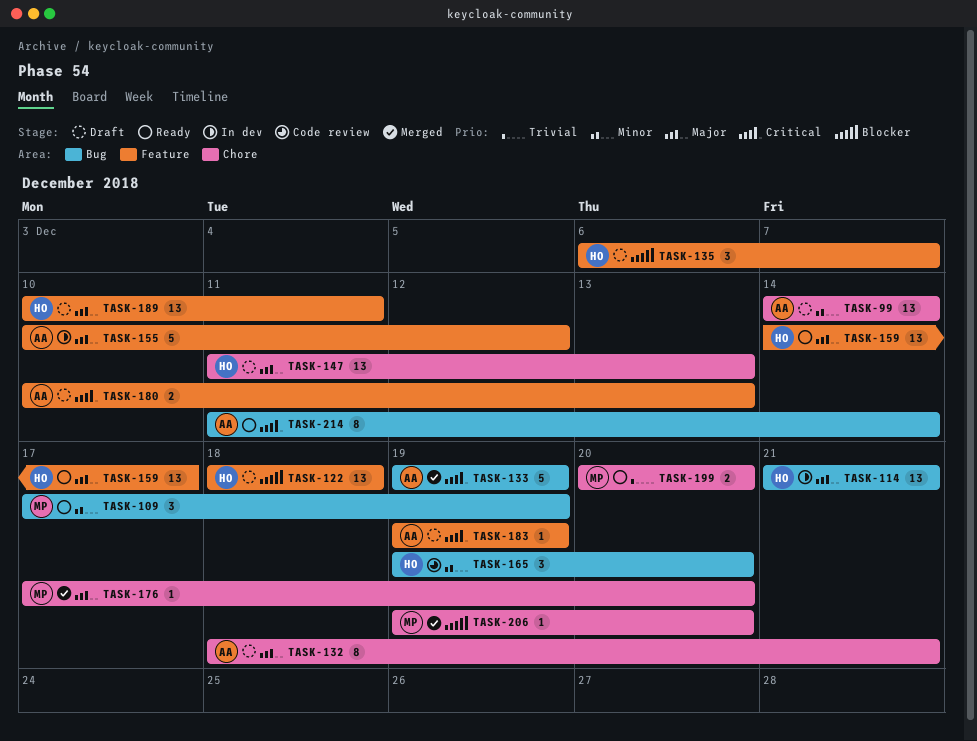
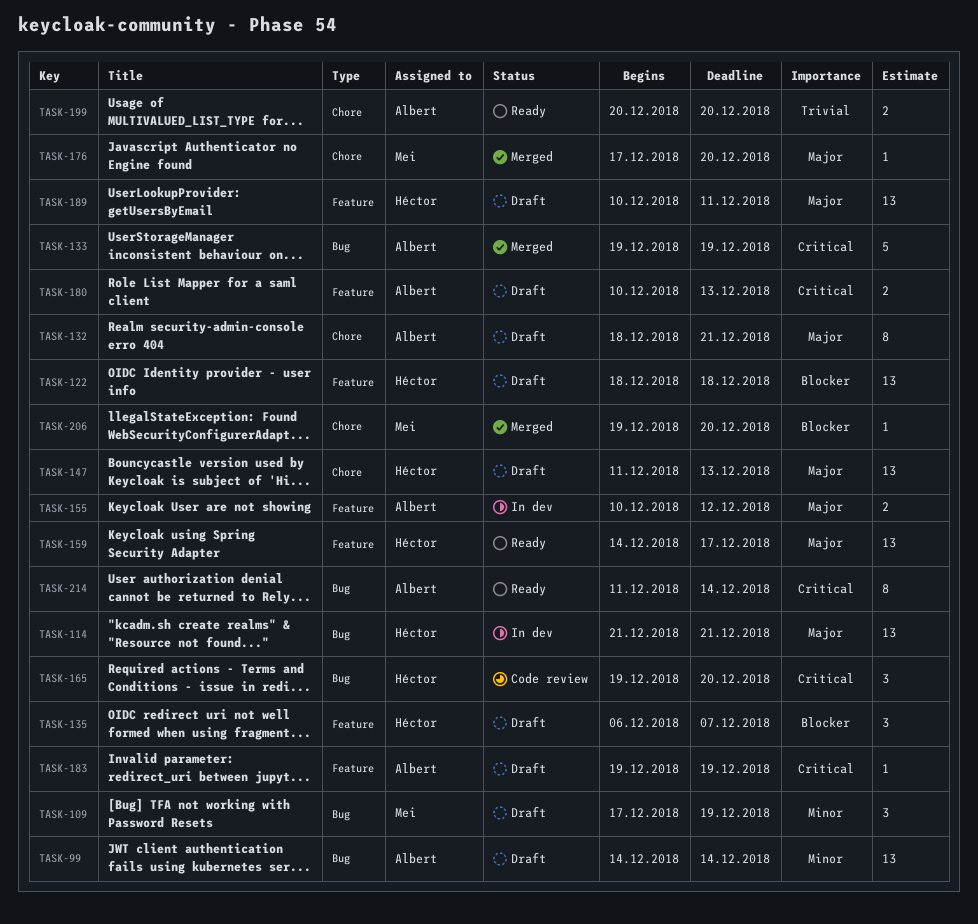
TASK-99, label: Chore -> Bug
TASK-109, status: Ready -> Draft
TASK-155, estimate: 5 -> 2
TASK-165, priority: Minor -> Critical
TASK-199, owner: Mei -> Albert

